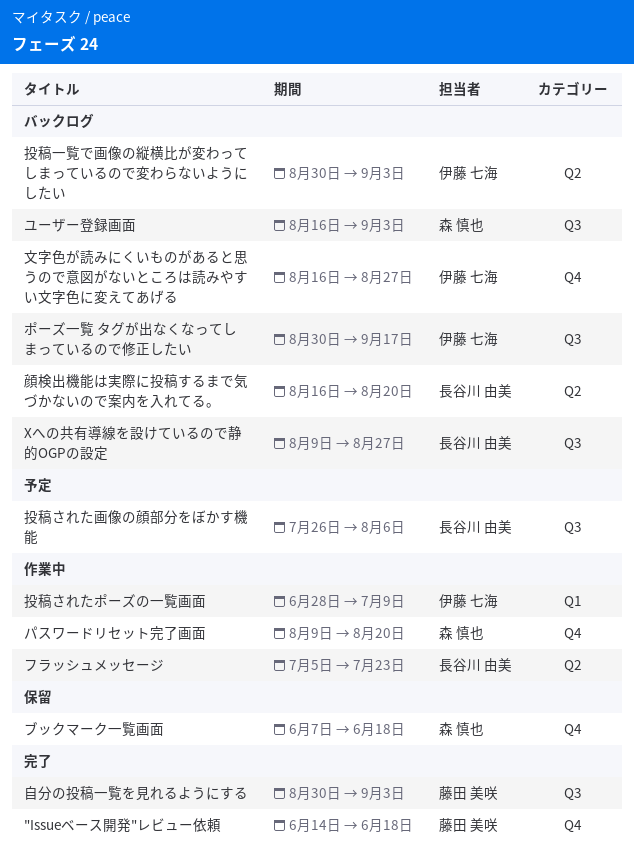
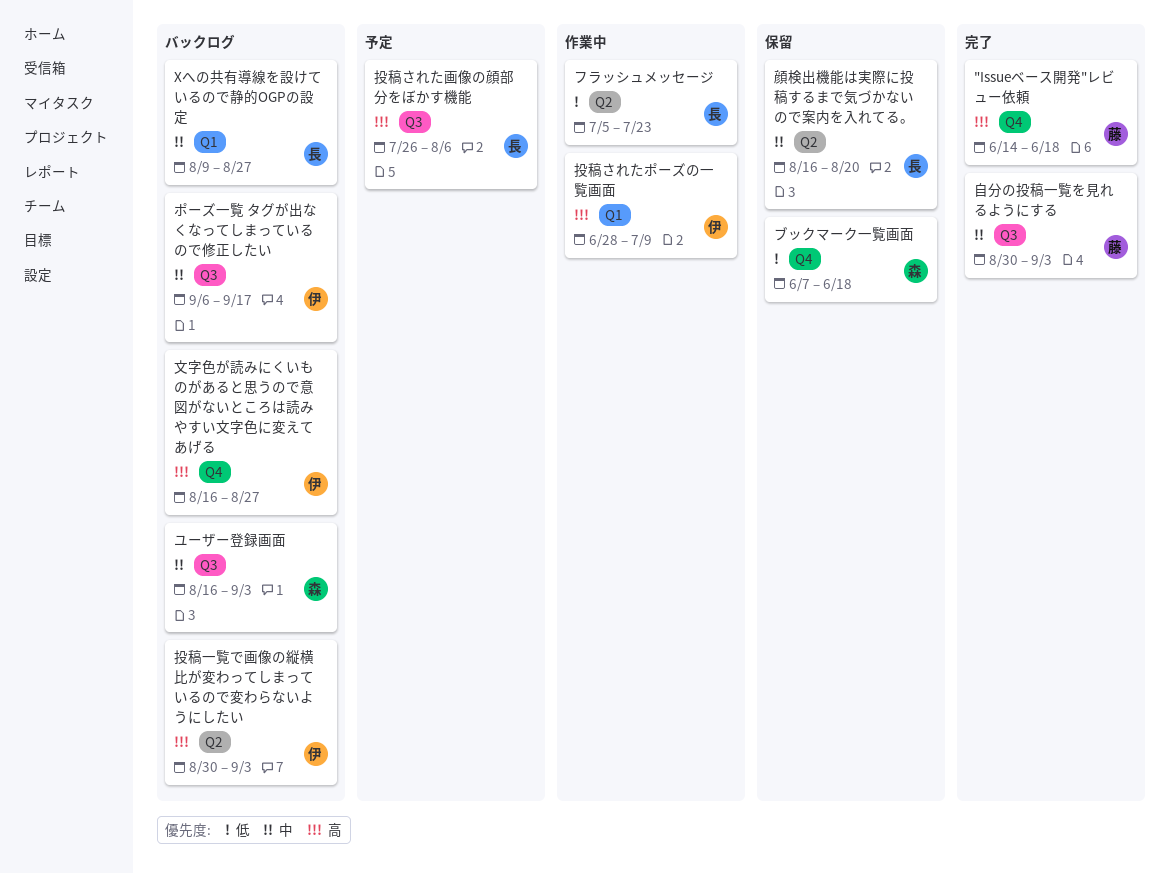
Xへの共有導線を設けているので静的OGPの設定, label: Q3 -> Q1
パスワードリセット完了画面: present -> none
ポーズ一覧 タグが出なくなってしまっているので修正したい, start: Aug 30 -> Sep 6
顔検出機能は実際に投稿するまで気づかないので案内を入れてる。, status: バックログ -> 保留

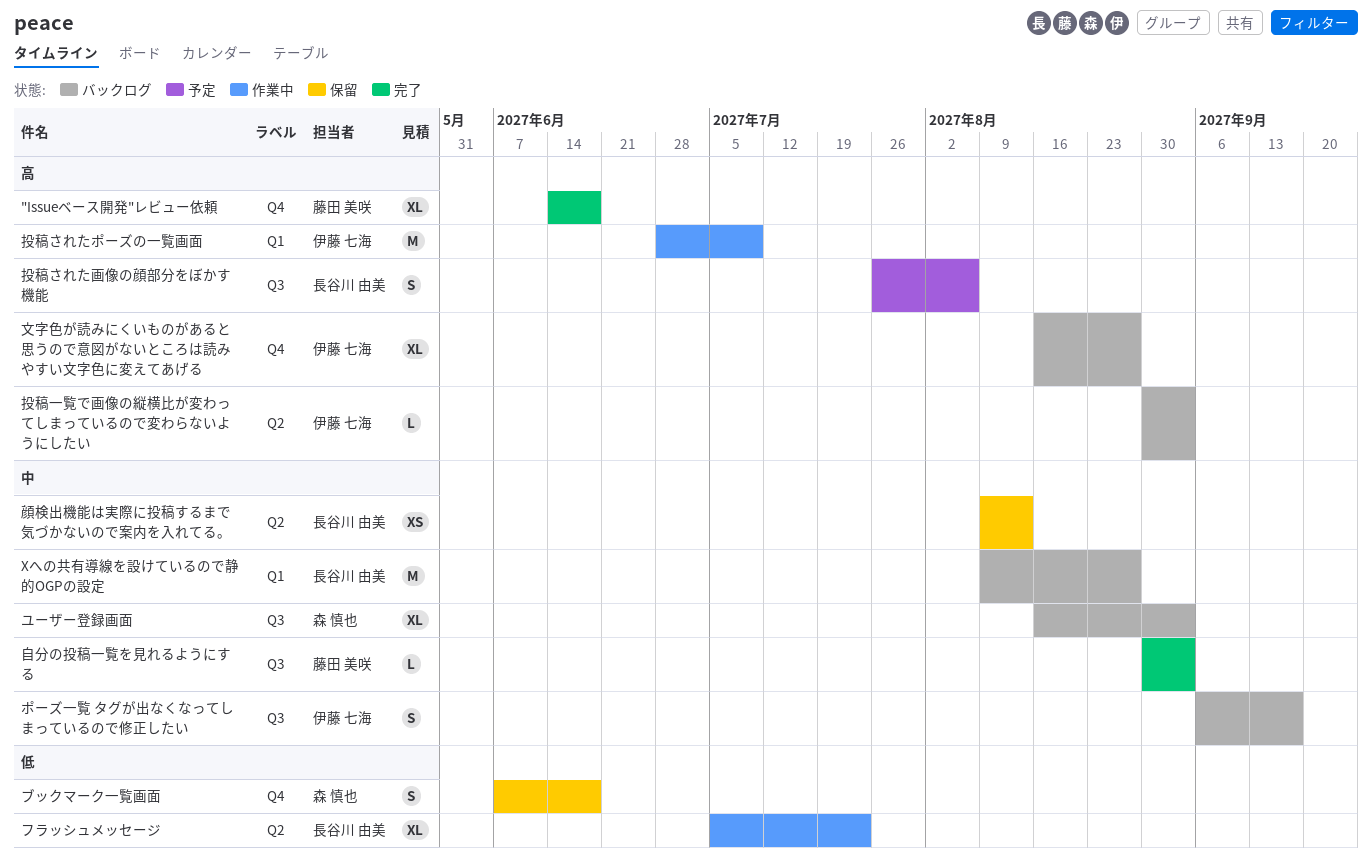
顔検出機能は実際に投稿するまで気づかないので案内を入れてる。, start: Aug 16 -> Aug 9
顔検出機能は実際に投稿するまで気づかないので案内を入れてる。, due: Aug 20 -> Aug 13

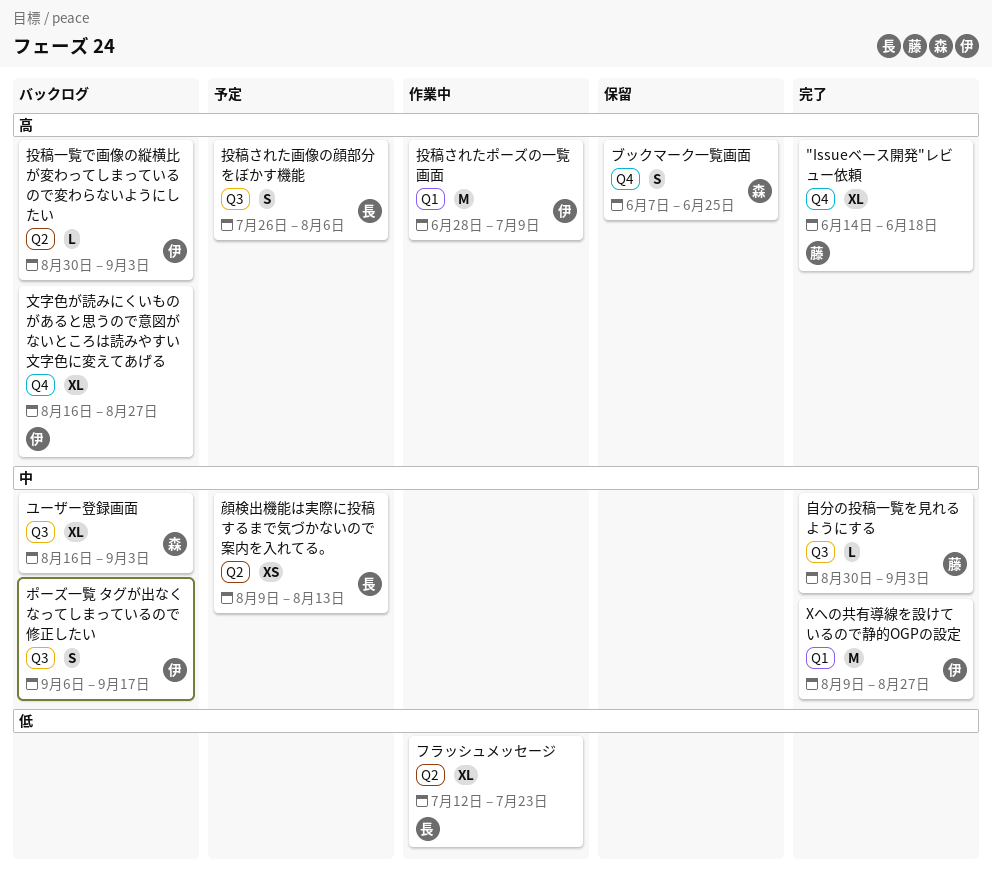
Xへの共有導線を設けているので静的OGPの設定, status: バックログ -> 完了
Xへの共有導線を設けているので静的OGPの設定, owner: 長谷川 由美 -> 伊藤 七海
フラッシュメッセージ, start: Jul 5 -> Jul 12
ブックマーク一覧画面, priority: 低 -> 高
ブックマーク一覧画面, due: Jun 18 -> Jun 25
顔検出機能は実際に投稿するまで気づかないので案内を入れてる。, status: 保留 -> 予定

